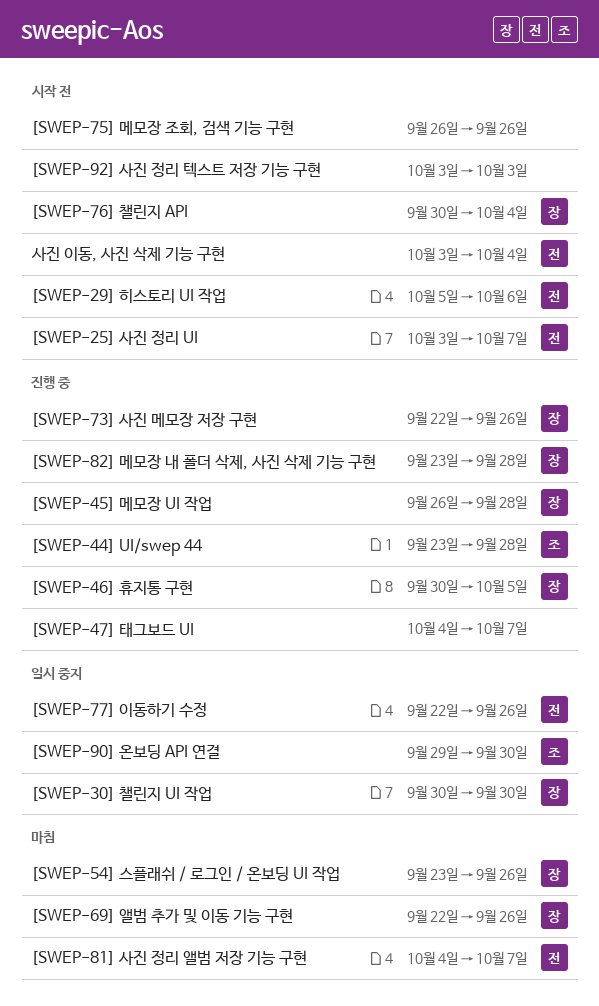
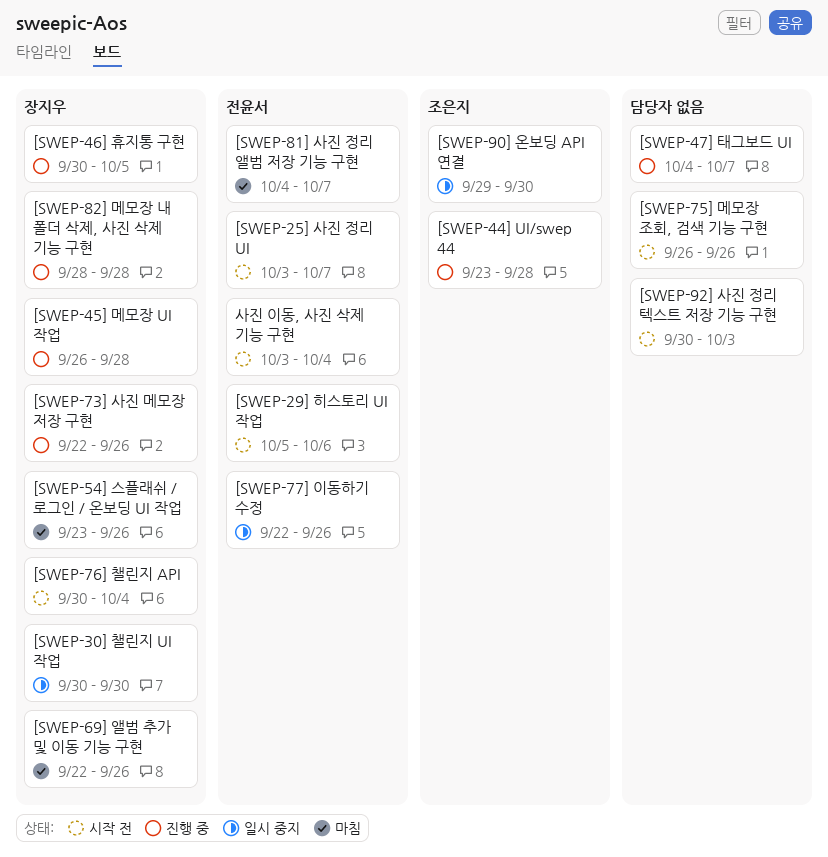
[SWEP-82] 메모장 내 폴더 삭제, 사진 삭제 기능 구현, start: Sep 23 -> Sep 28
[SWEP-92] 사진 정리 텍스트 저장 기능 구현, start: Oct 3 -> Sep 30

